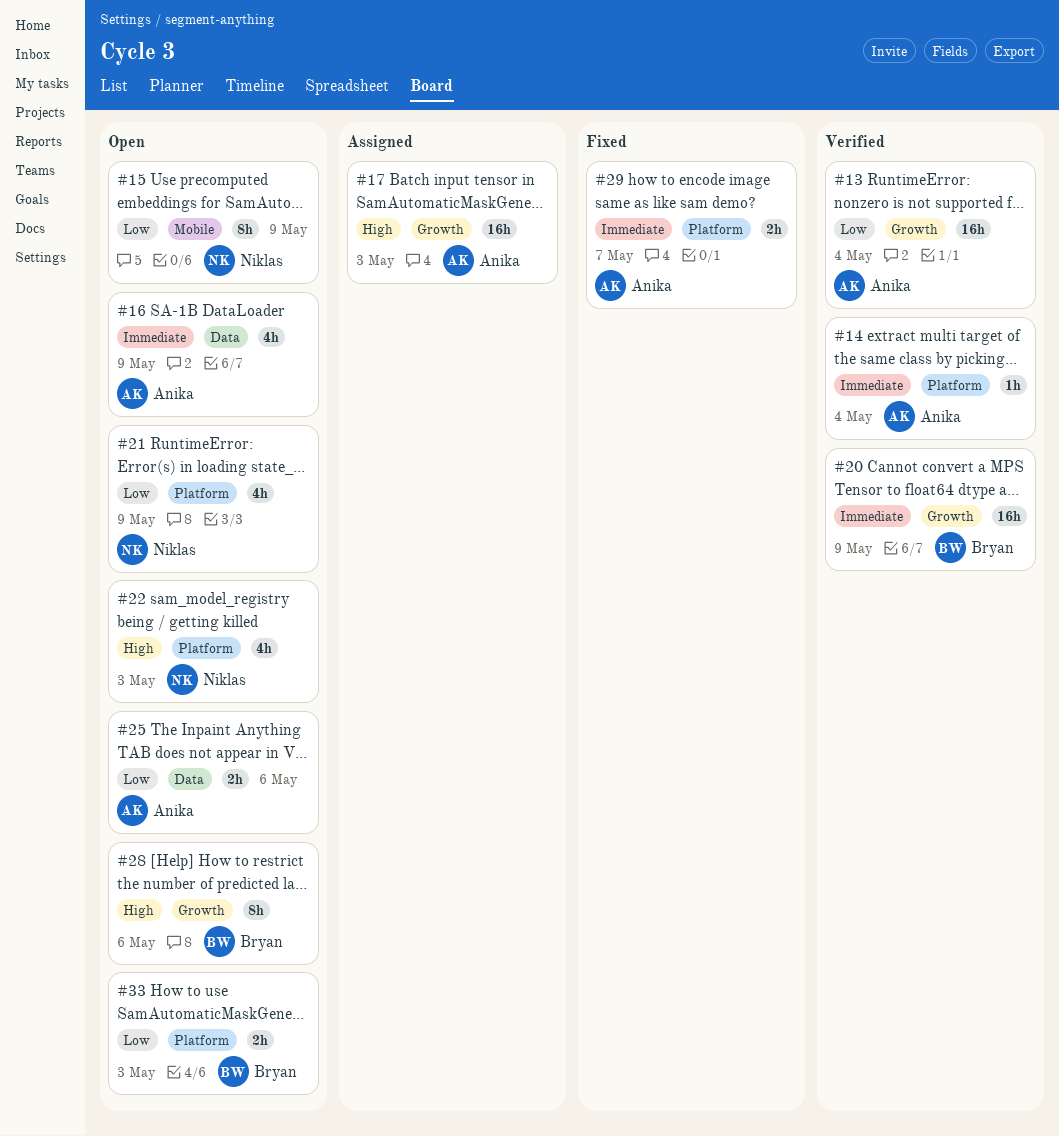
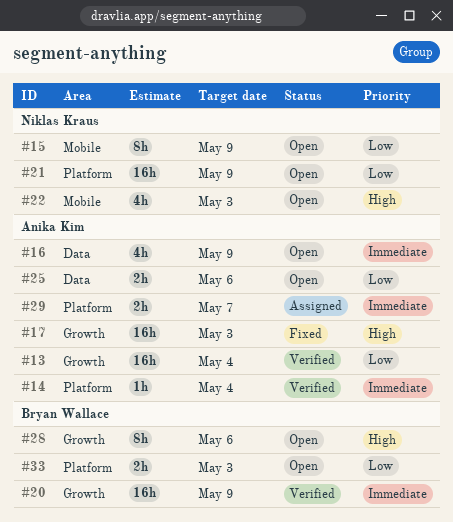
#17, status: Assigned -> Fixed
#21, estimate: 4h -> 16h
#22, label: Platform -> Mobile
#29, status: Fixed -> Assigned

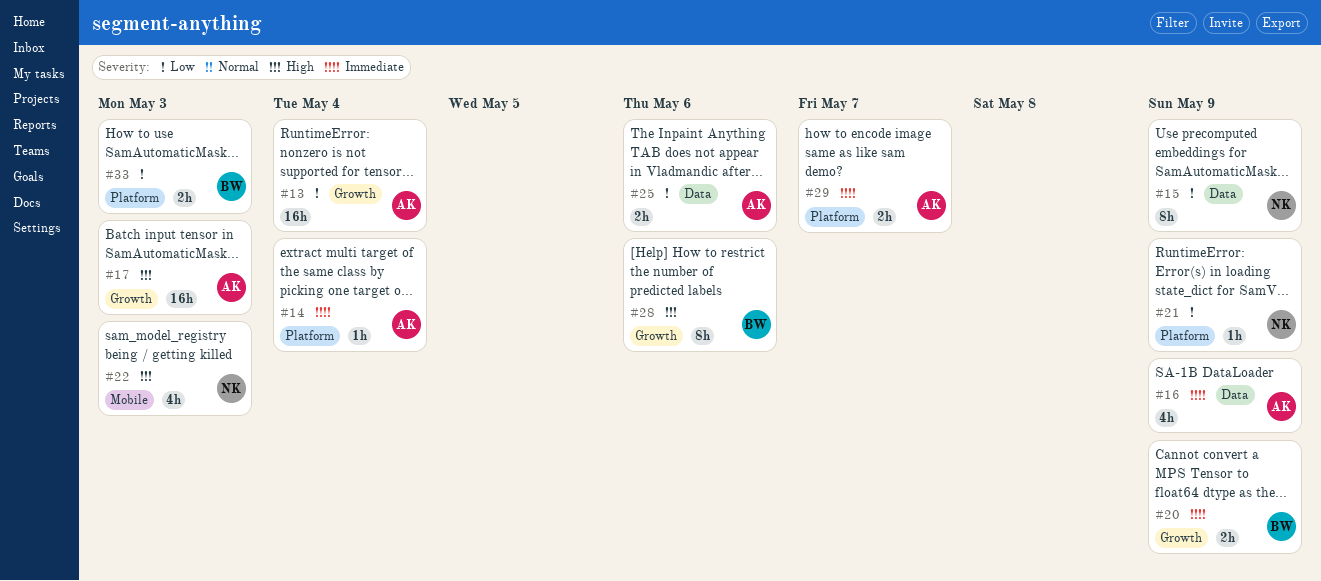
#15, label: Mobile -> Data
#20, estimate: 16h -> 2h
#21, estimate: 16h -> 1h

